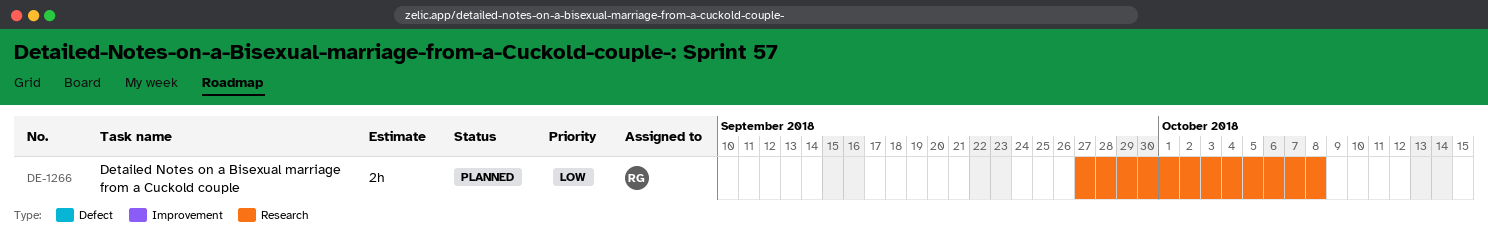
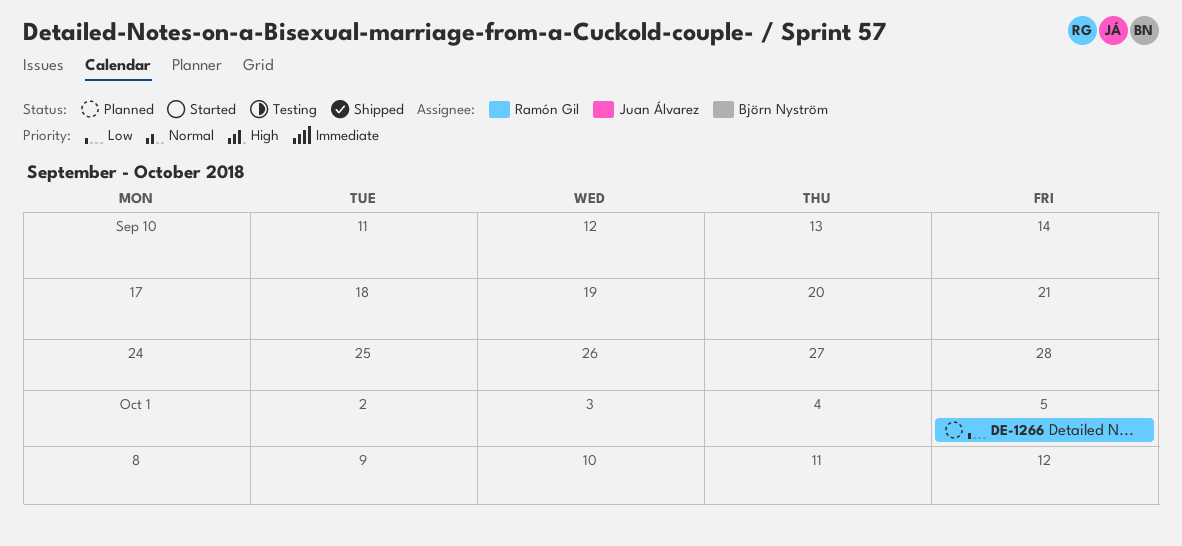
DE-1266, start: Sep 27 -> Oct 5
DE-1266, due: Oct 8 -> Oct 5

